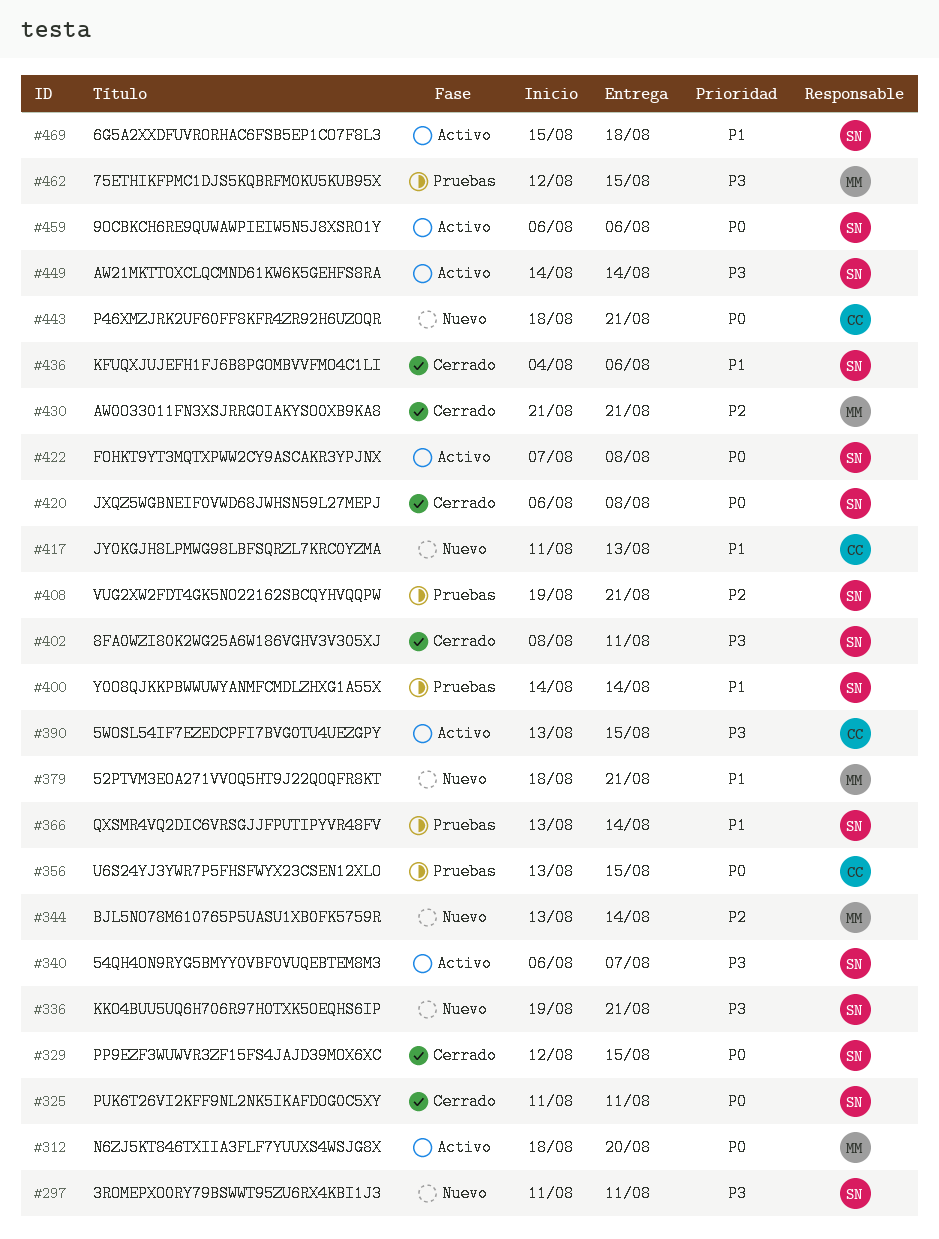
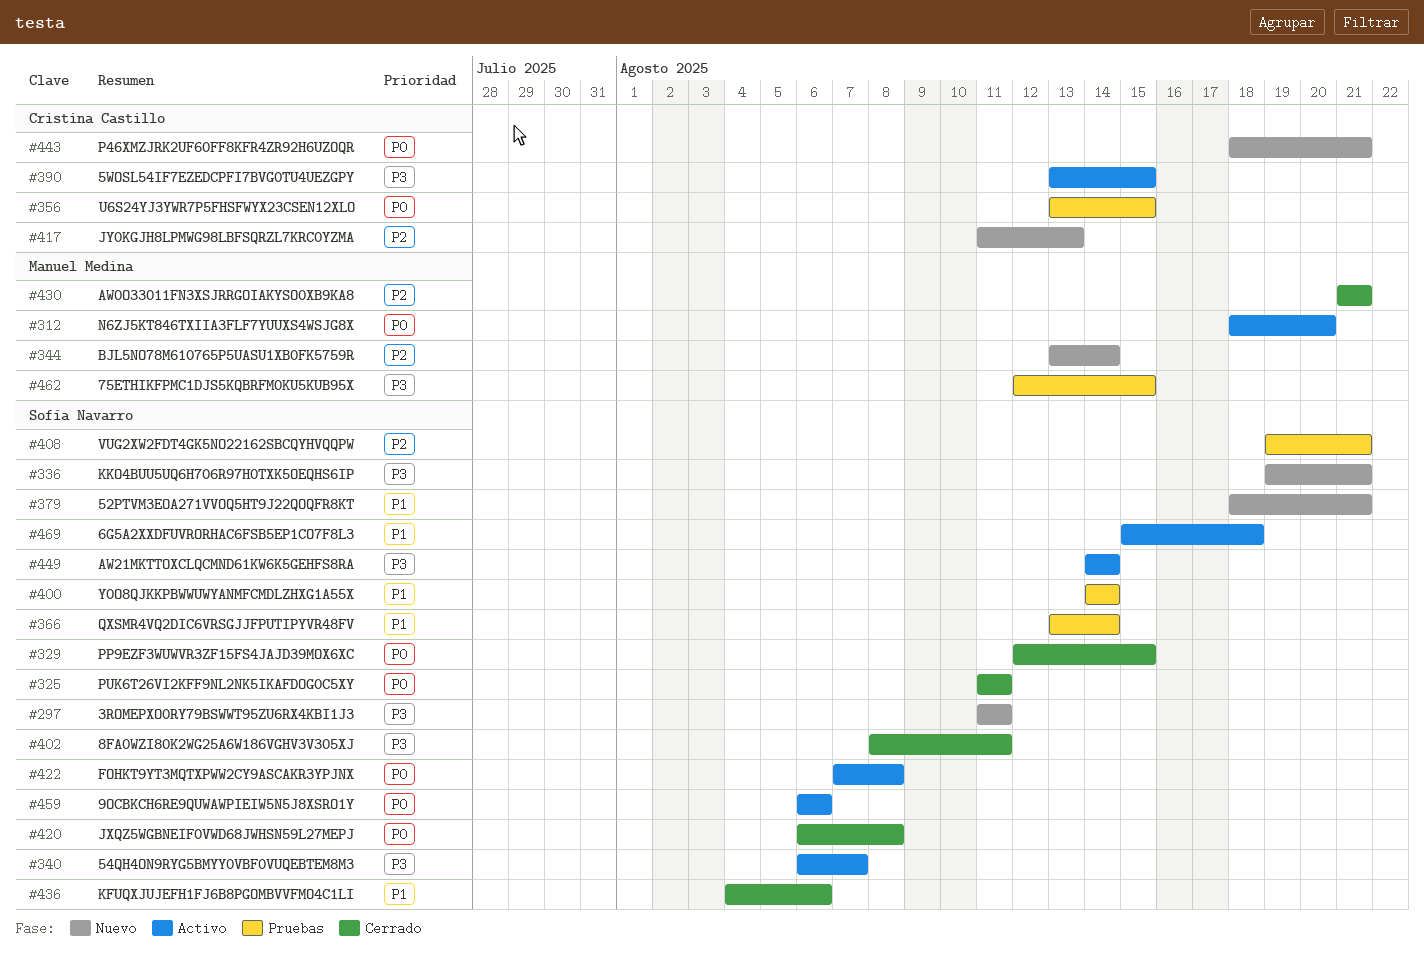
#379, owner: Manuel Medina -> Sofía Navarro
#417, priority: P1 -> P2

